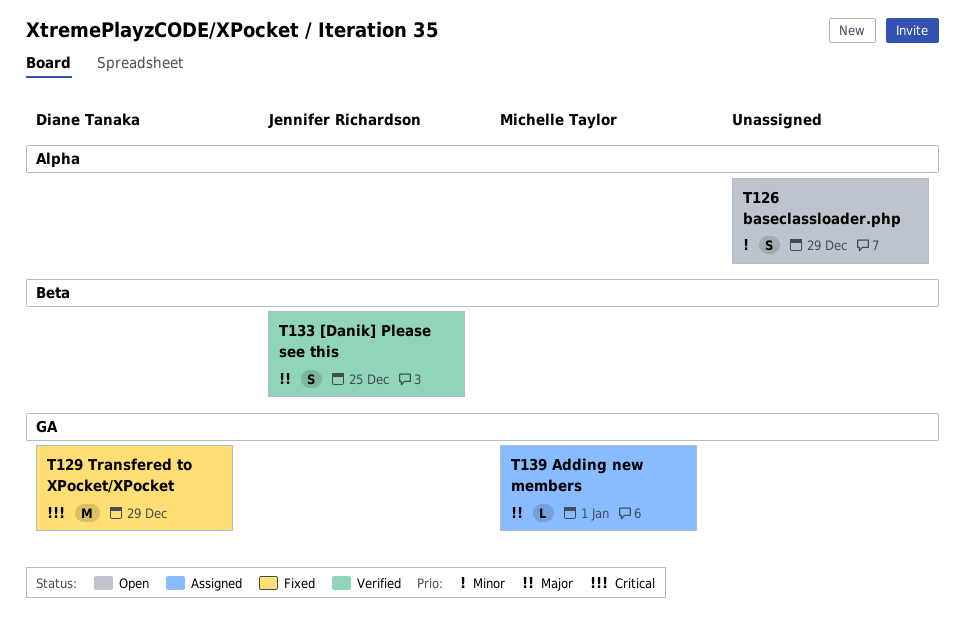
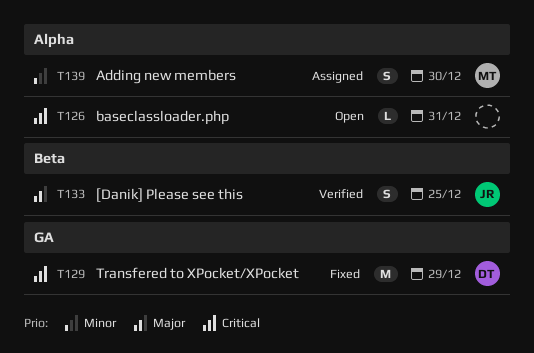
T126, priority: Minor -> Critical
T126, estimate: S -> L
T126, due: Dec 29 -> Dec 31
T139, priority: Major -> Minor
T139, label: GA -> Alpha
T139, estimate: L -> S
T139, due: Jan 1 -> Dec 30

